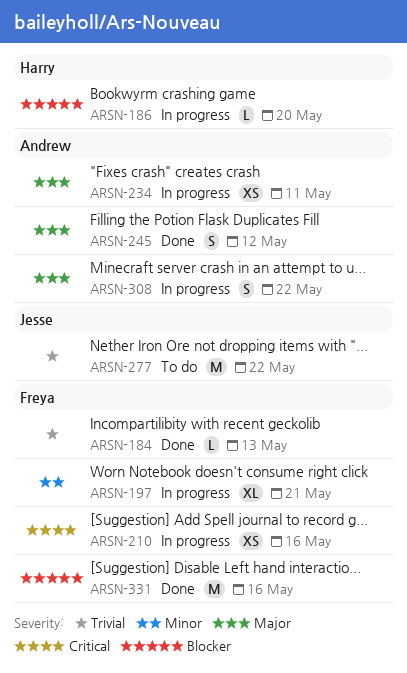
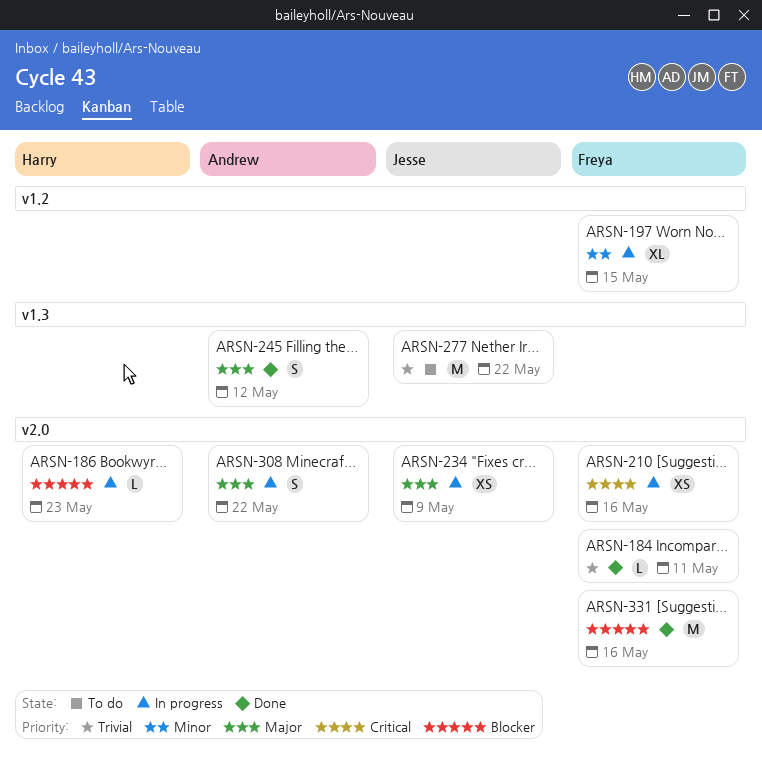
ARSN-184, due: May 13 -> May 11
ARSN-186, due: May 20 -> May 23
ARSN-197, due: May 21 -> May 15
ARSN-234, owner: Andrew -> Jesse
ARSN-234, due: May 11 -> May 9

